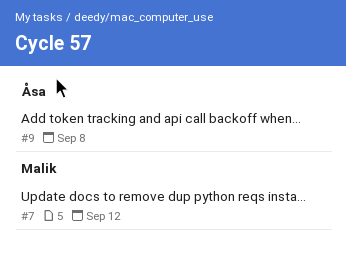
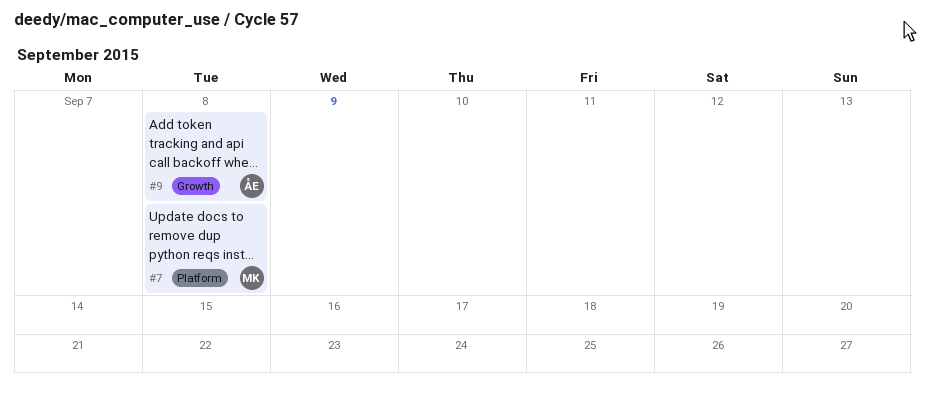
#7, due: Sep 12 -> Sep 8

